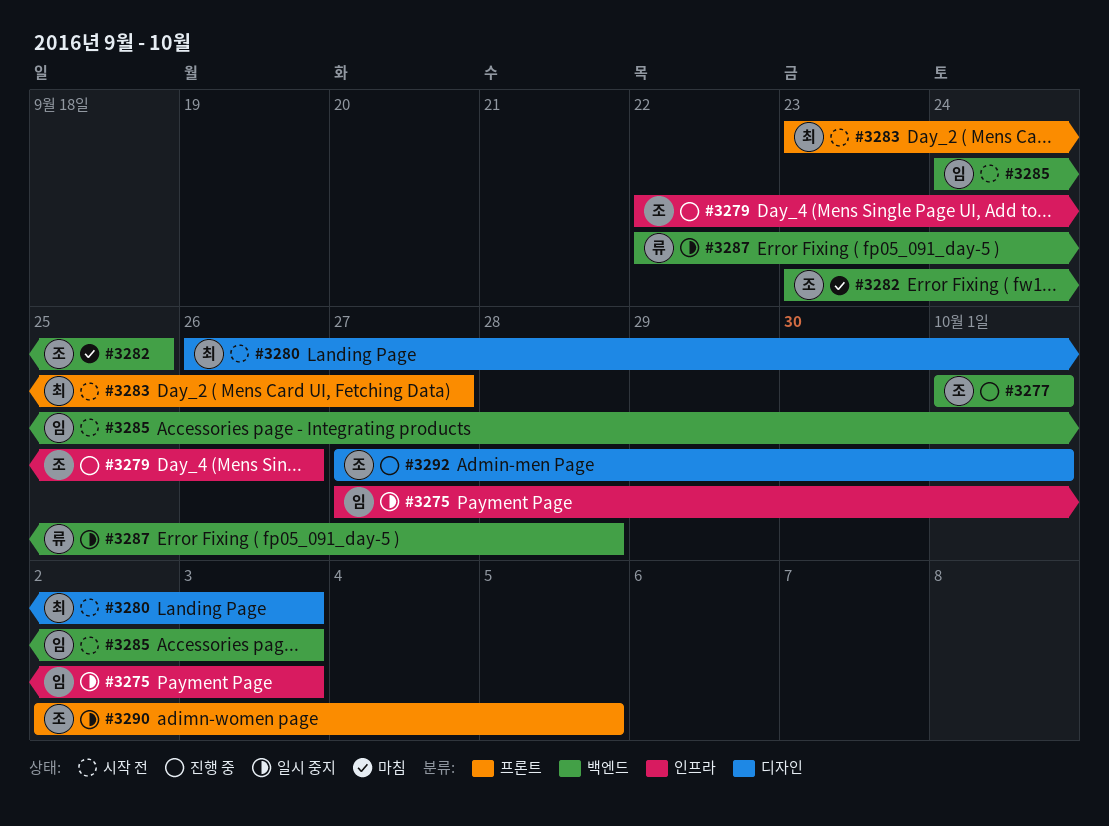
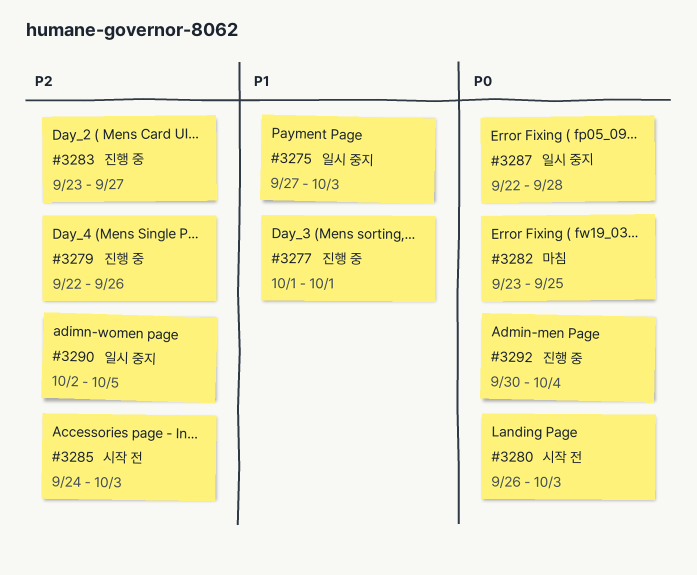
#3283, status: 시작 전 -> 진행 중
#3292, start: Sep 27 -> Sep 30
#3292, due: Oct 1 -> Oct 4

